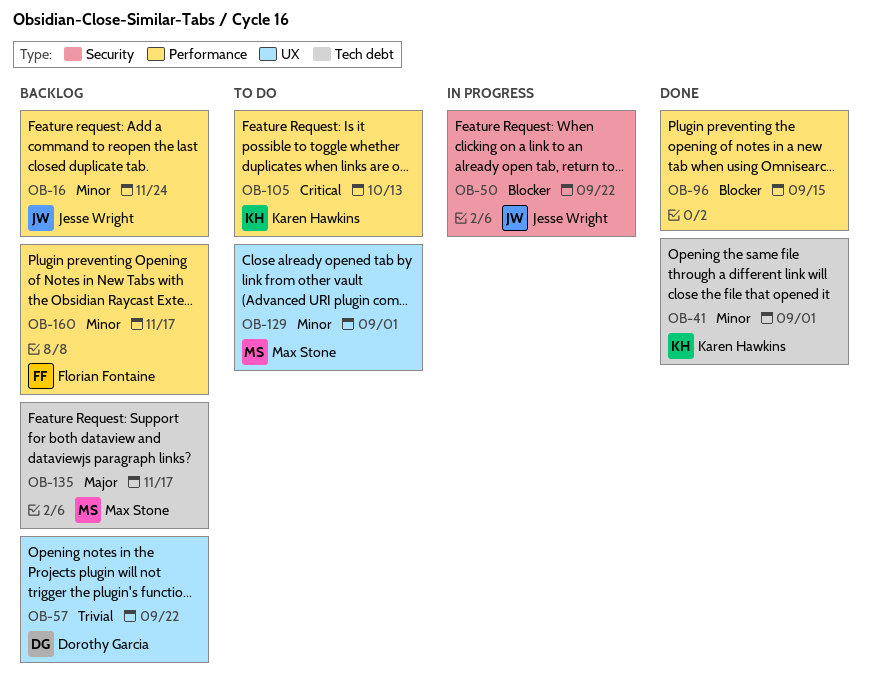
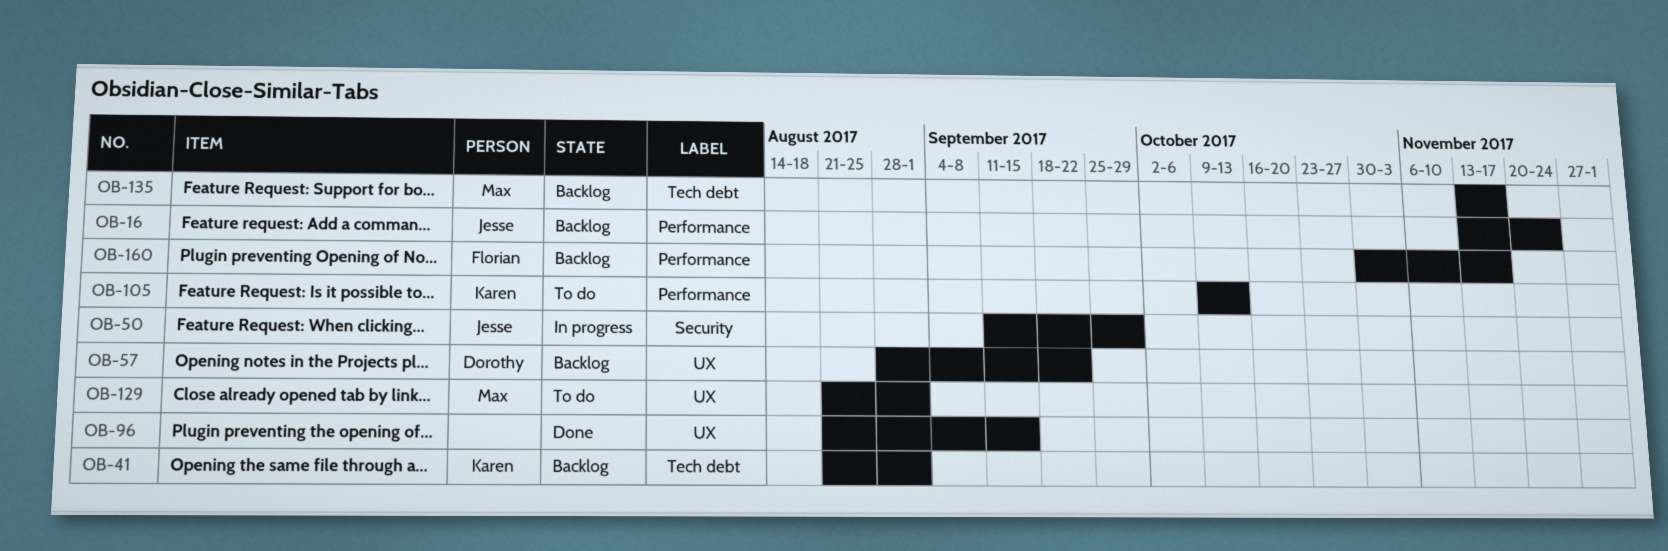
OB-41, status: Done -> Backlog
OB-50, due: Sep 22 -> Sep 29
OB-96, label: Performance -> UX

